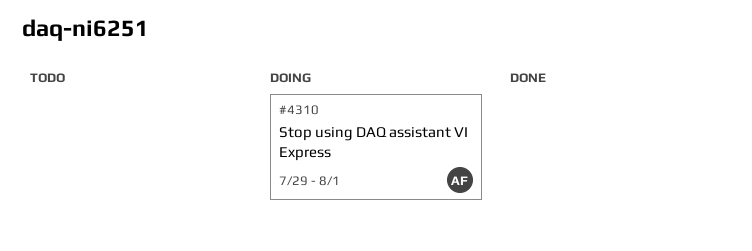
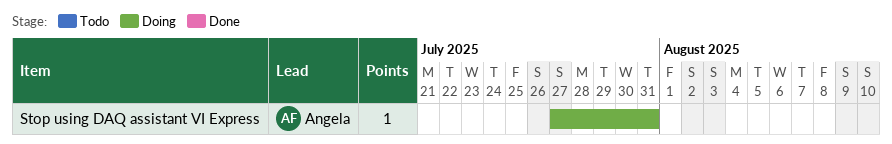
Stop using DAQ assistant VI Express, start: Jul 29 -> Jul 27
Stop using DAQ assistant VI Express, due: Aug 1 -> Jul 31

